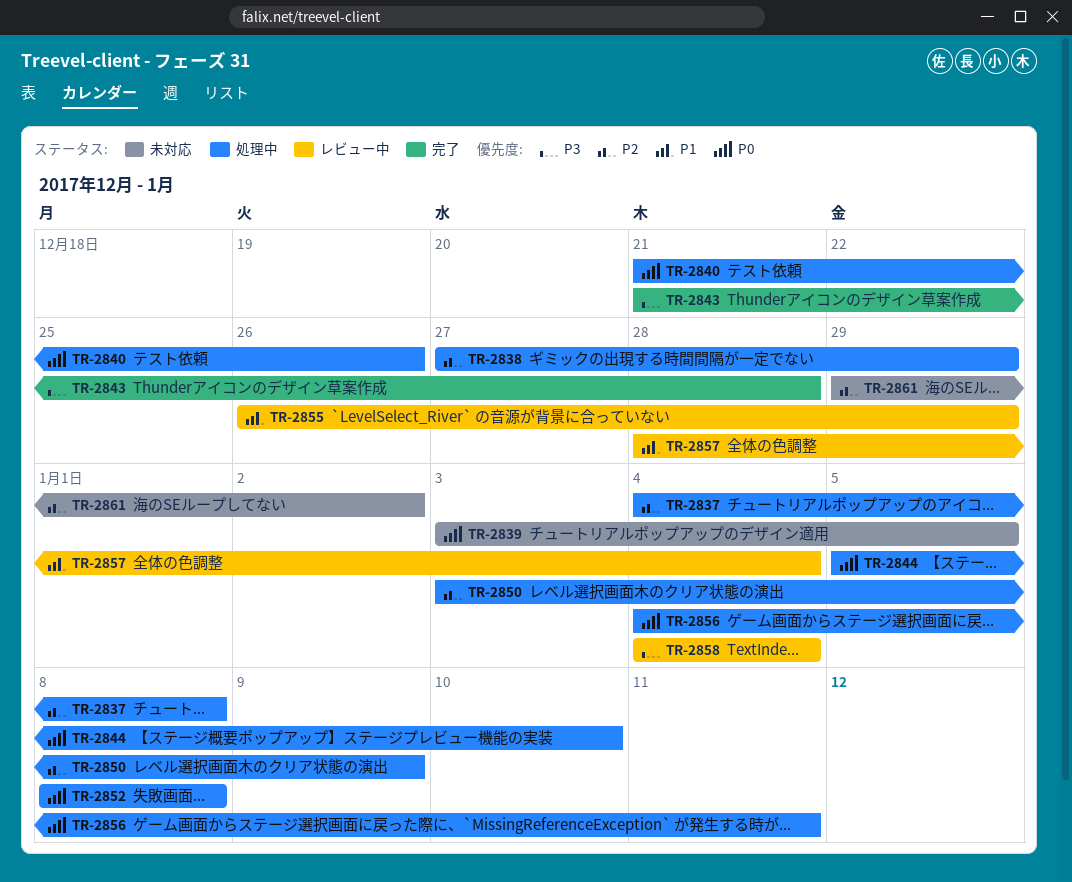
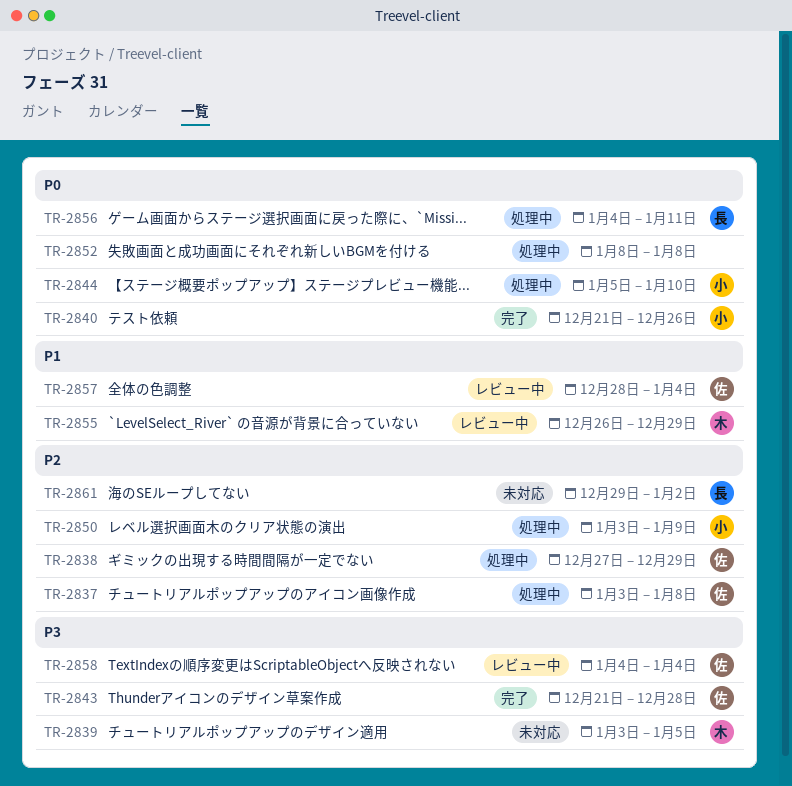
TR-2837, start: Jan 4 -> Jan 3
TR-2839, priority: P0 -> P3
TR-2840, status: 処理中 -> 完了

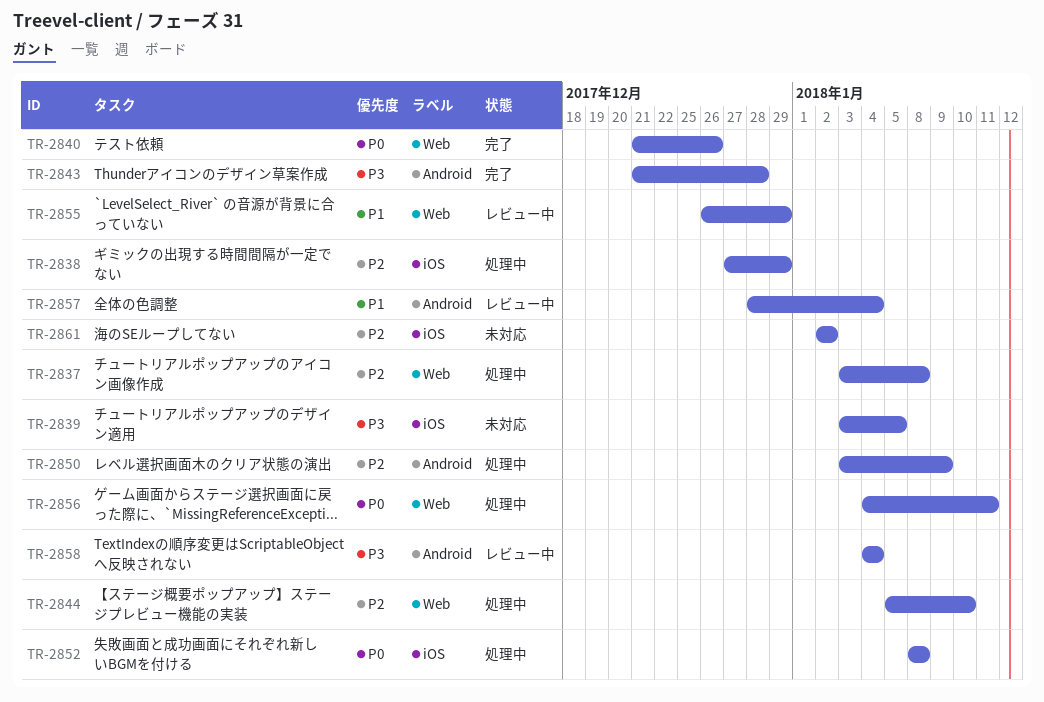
TR-2844, priority: P0 -> P2
TR-2861, start: Dec 29 -> Jan 2

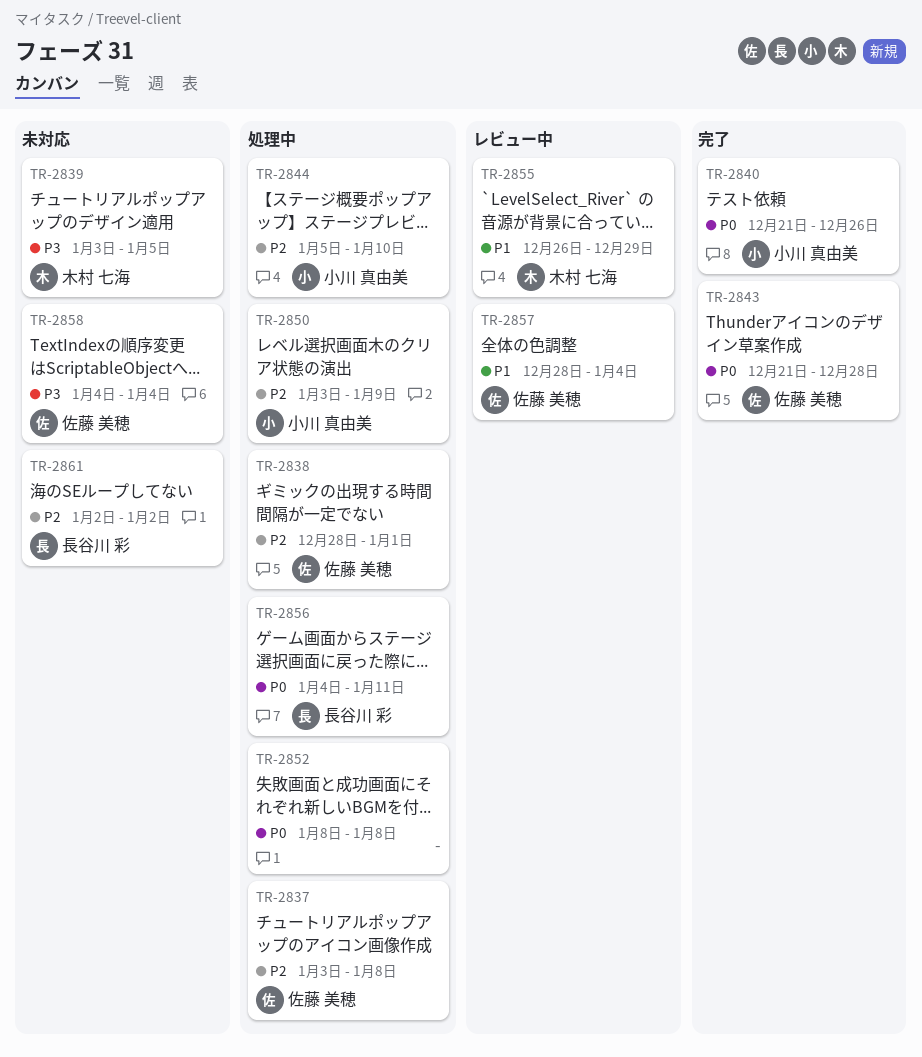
TR-2838, start: Dec 27 -> Dec 28
TR-2838, due: Dec 29 -> Jan 1
TR-2843, priority: P3 -> P0
TR-2858, status: レビュー中 -> 未対応

